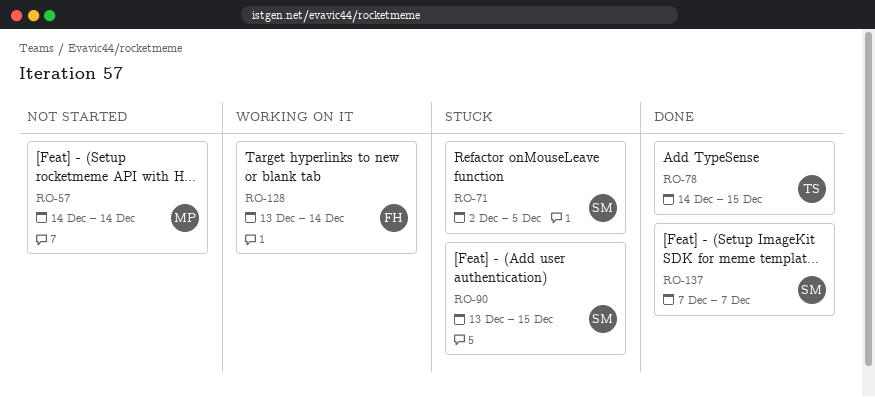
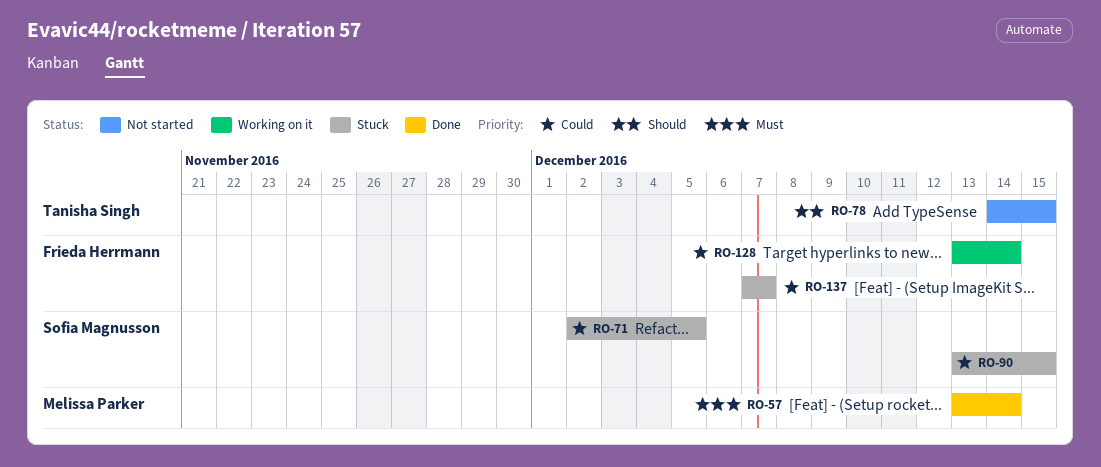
RO-57, status: Not started -> Done
RO-57, start: Dec 14 -> Dec 13
RO-78, status: Done -> Not started
RO-137, status: Done -> Stuck
RO-137, owner: Sofia Magnusson -> Frieda Herrmann

